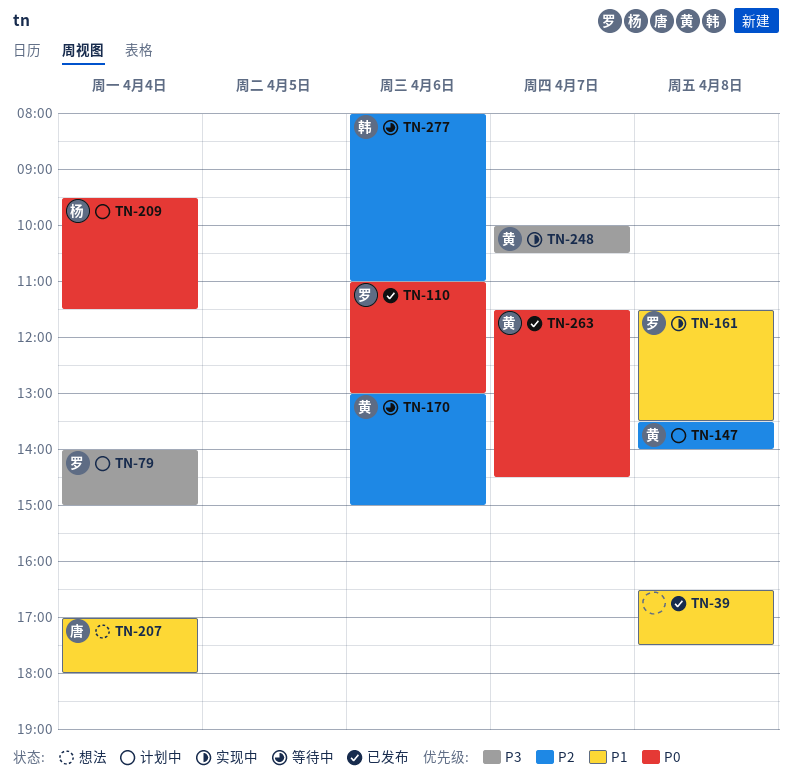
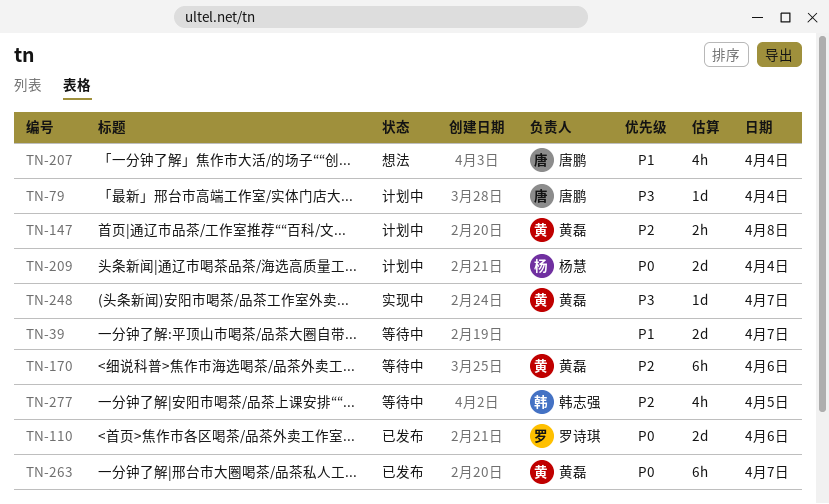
TN-39, status: 已发布 -> 等待中
TN-39, day: Apr 8 -> Apr 7
TN-79, owner: 罗诗琪 -> 唐鹏
TN-161: present -> none
TN-277, day: Apr 6 -> Apr 5

